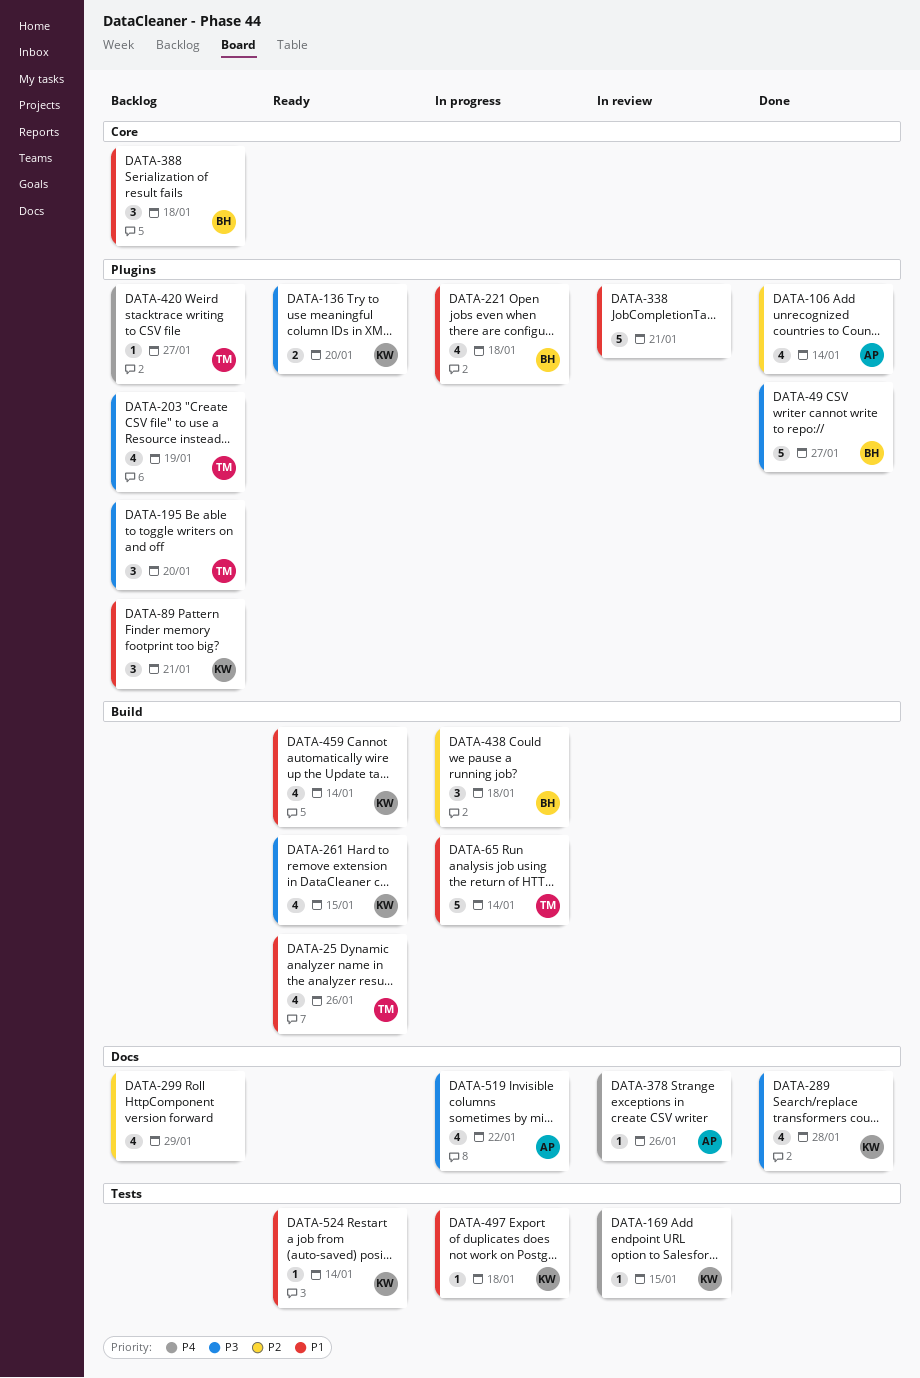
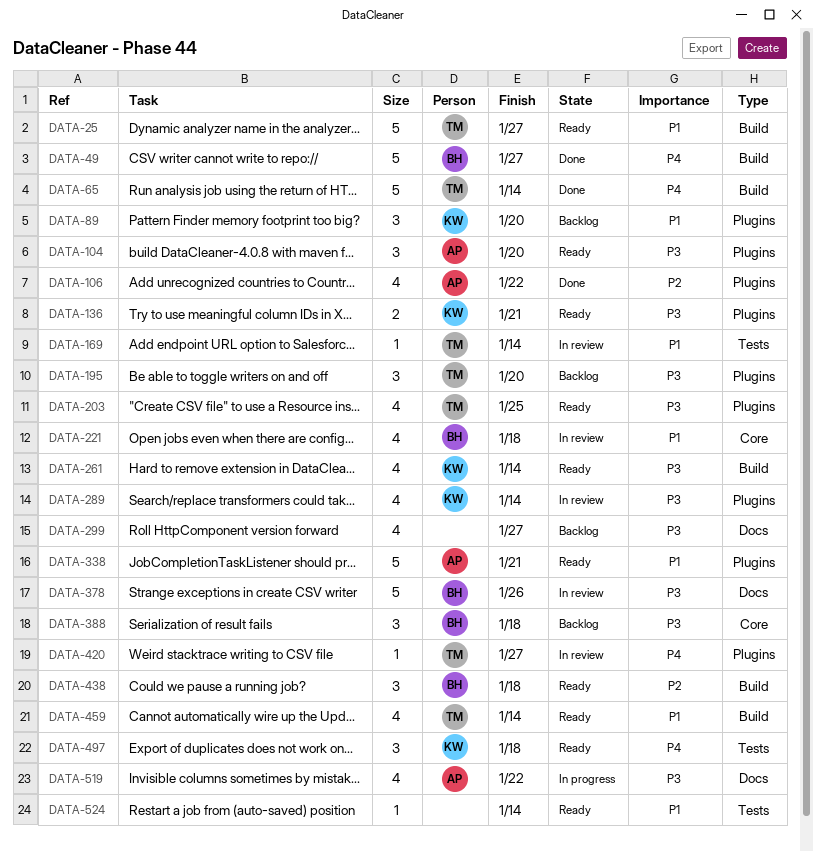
DATA-25, estimate: 4 -> 5
DATA-25, due: Jan 26 -> Jan 27
DATA-49, priority: P3 -> P4
DATA-49, label: Plugins -> Build
DATA-65, status: In progress -> Done
DATA-65, priority: P1 -> P4
DATA-89, due: Jan 21 -> Jan 20
DATA-104: none -> present
DATA-106, due: Jan 14 -> Jan 22
DATA-136, due: Jan 20 -> Jan 21
DATA-169, owner: KW -> TM
DATA-169, priority: P4 -> P1
DATA-169, due: Jan 15 -> Jan 14
DATA-203, status: Backlog -> Ready
DATA-203, due: Jan 19 -> Jan 25
DATA-221, status: In progress -> In review
DATA-221, label: Plugins -> Core
DATA-261, due: Jan 15 -> Jan 14
DATA-289, status: Done -> In review
DATA-289, label: Docs -> Plugins
DATA-289, due: Jan 28 -> Jan 14
DATA-299, priority: P2 -> P3
DATA-299, due: Jan 29 -> Jan 27
DATA-338, status: In review -> Ready
DATA-338, owner: none -> AP
DATA-378, owner: AP -> BH
DATA-378, priority: P4 -> P3
DATA-378, estimate: 1 -> 5
DATA-388, priority: P1 -> P3
DATA-420, status: Backlog -> In review
DATA-438, status: In progress -> Ready
DATA-459, owner: KW -> TM
DATA-497, status: In progress -> Ready
DATA-497, priority: P1 -> P4
DATA-497, estimate: 1 -> 3
DATA-524, owner: KW -> none

